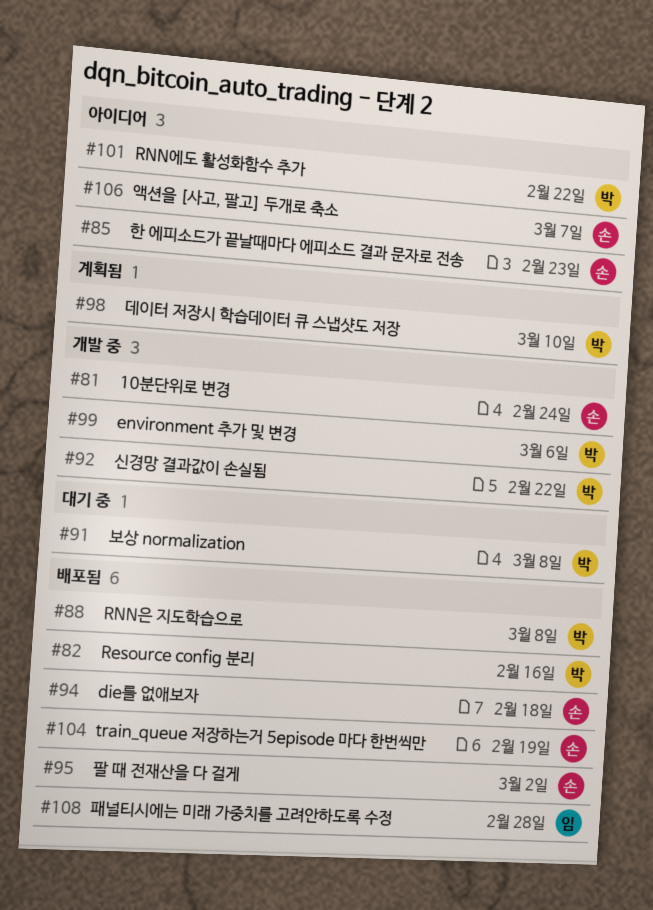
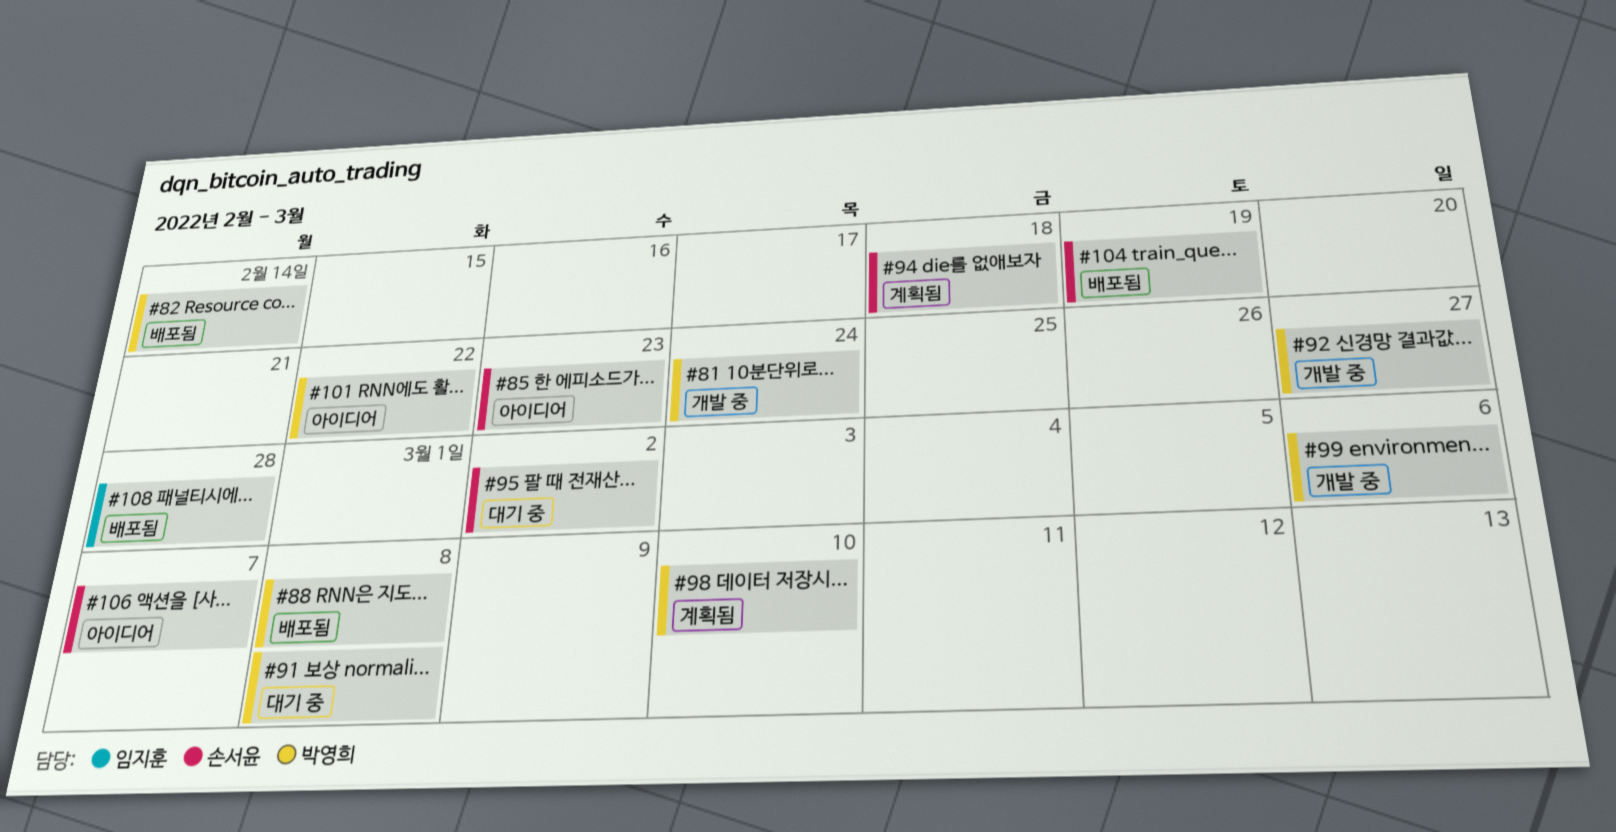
#81, owner: 손서윤 -> 박영희
#82, due: Feb 16 -> Feb 14
#92, due: Feb 22 -> Feb 27
#94, status: 배포됨 -> 계획됨
#95, status: 배포됨 -> 대기 중

